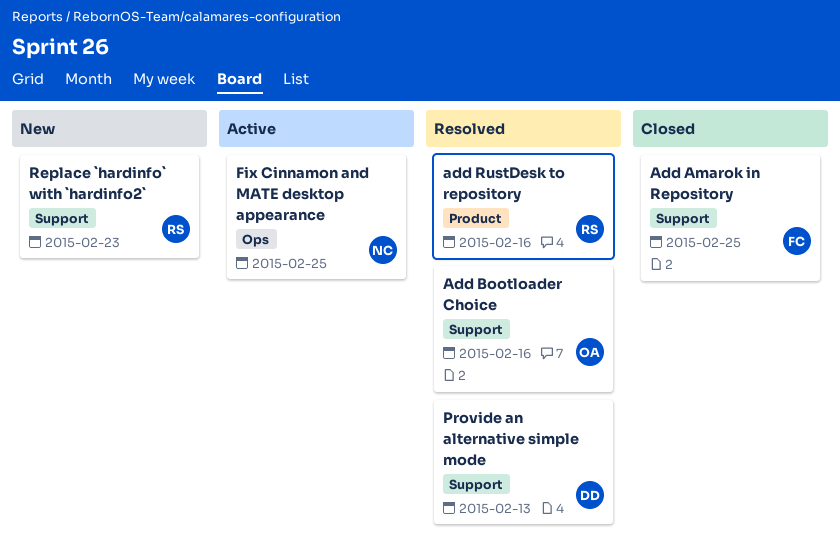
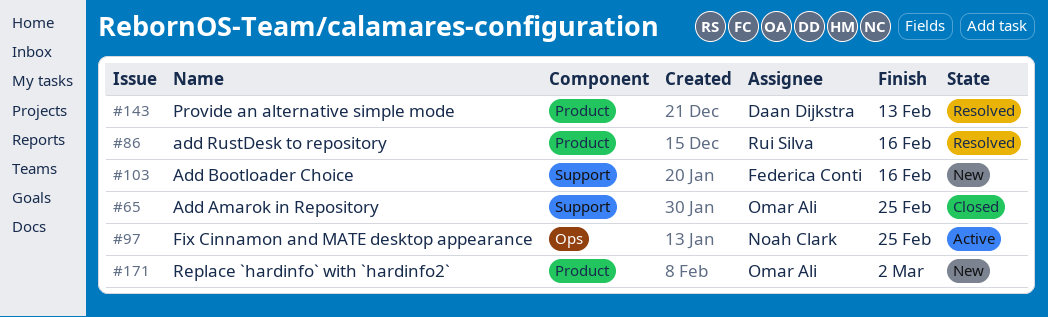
Add Amarok in Repository, owner: Federica Conti -> Omar Ali
Add Bootloader Choice, status: Resolved -> New
Add Bootloader Choice, owner: Omar Ali -> Federica Conti
Provide an alternative simple mode, label: Support -> Product
Replace `hardinfo` with `hardinfo2`, owner: Rui Silva -> Omar Ali
Replace `hardinfo` with `hardinfo2`, label: Support -> Product
Replace `hardinfo` with `hardinfo2`, due: Feb 23 -> Mar 2

